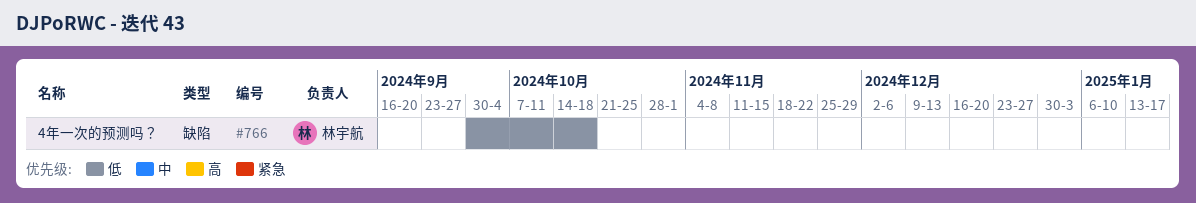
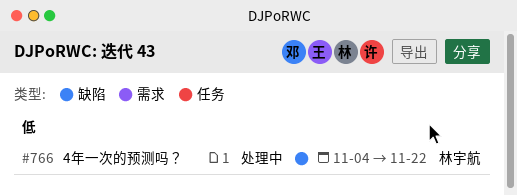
#766, start: Sep 30 -> Nov 4
#766, due: Oct 18 -> Nov 22

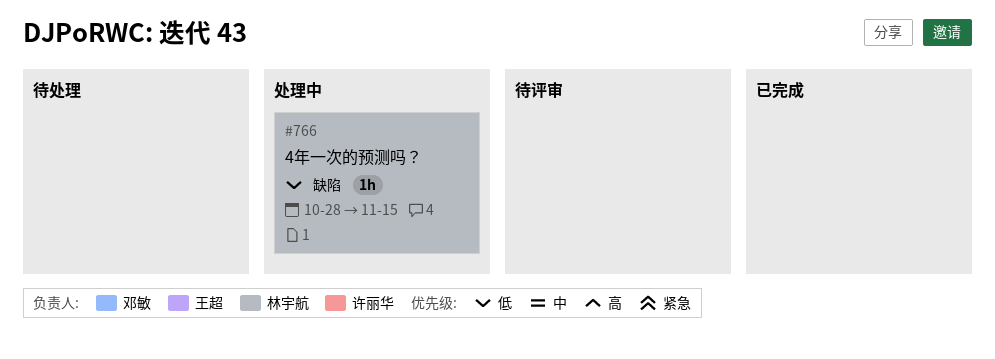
#766, start: Nov 4 -> Oct 28
#766, due: Nov 22 -> Nov 15

